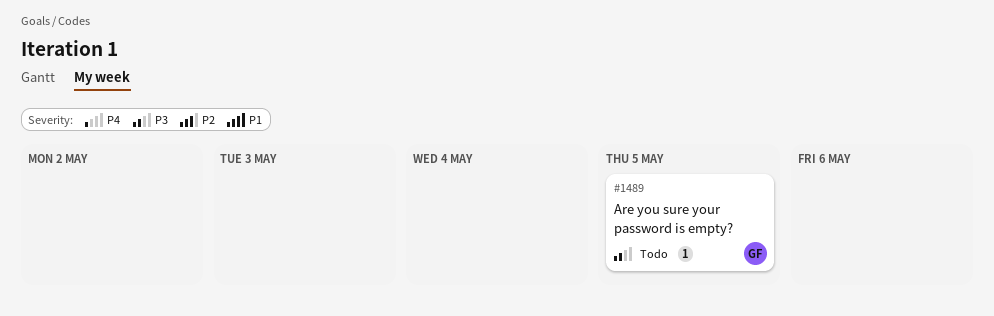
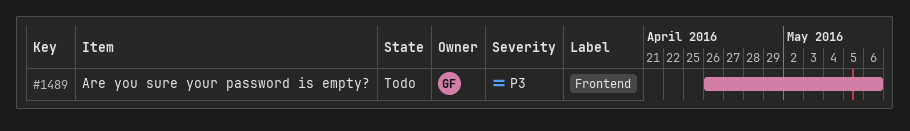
#1489, due: May 5 -> May 6

